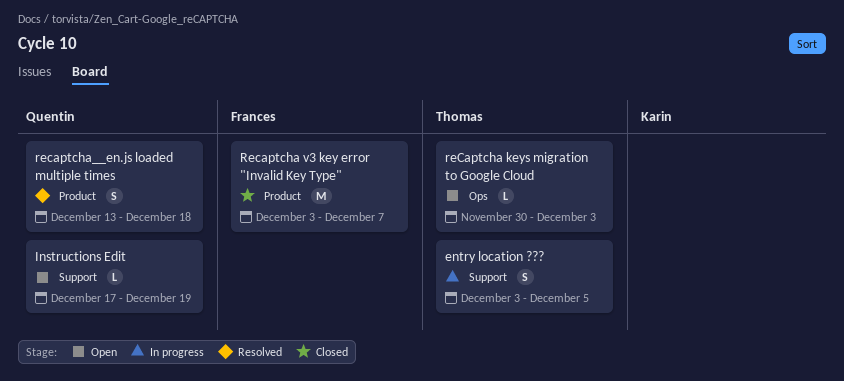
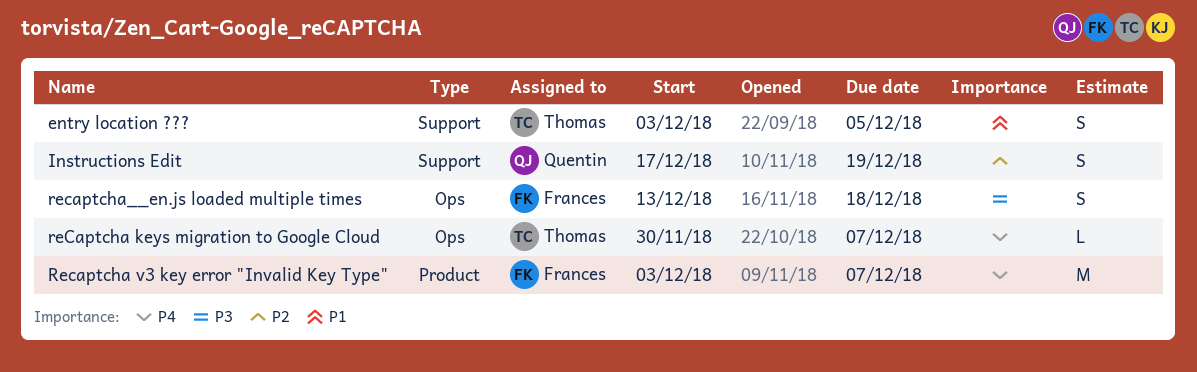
Instructions Edit, estimate: L -> S
reCaptcha keys migration to Google Cloud, due: Dec 3 -> Dec 7
recaptcha__en.js loaded multiple times, owner: Quentin -> Frances
recaptcha__en.js loaded multiple times, label: Product -> Ops

